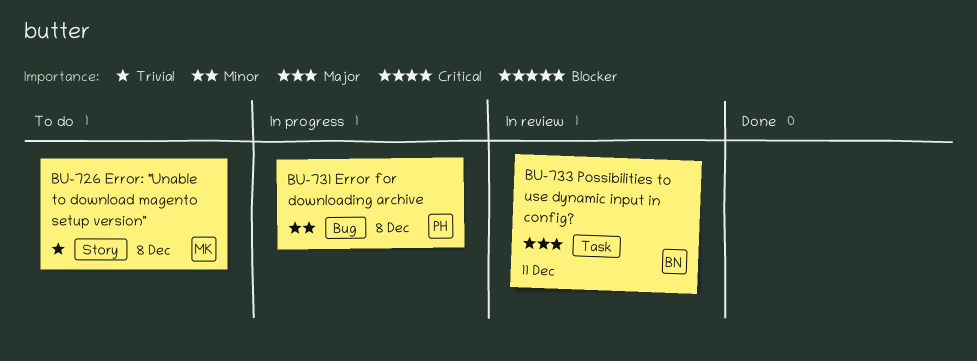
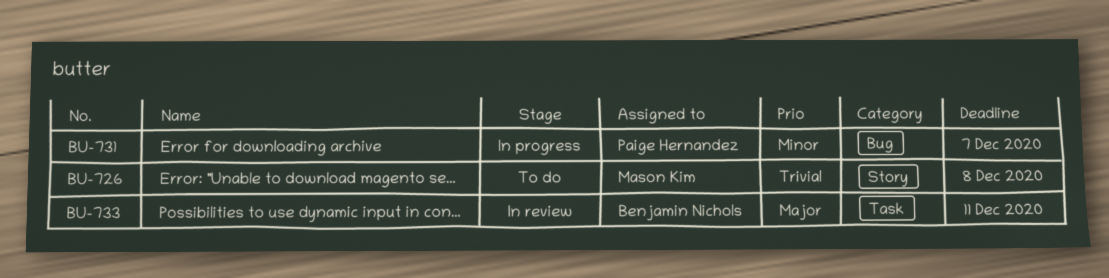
BU-731, due: Dec 8 -> Dec 7

